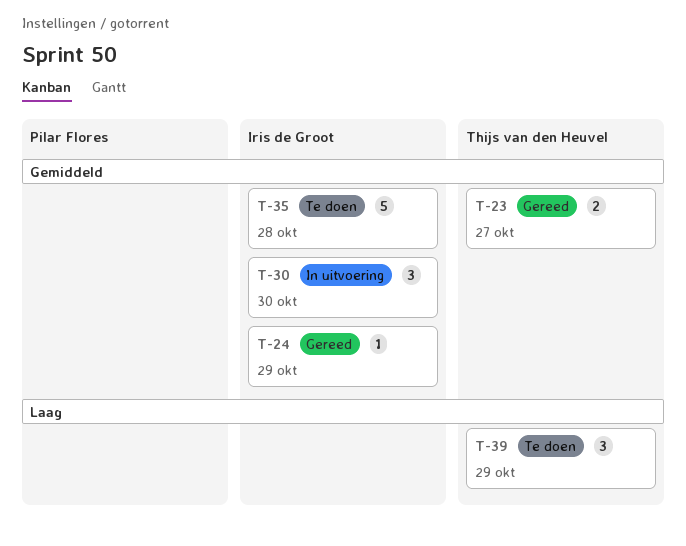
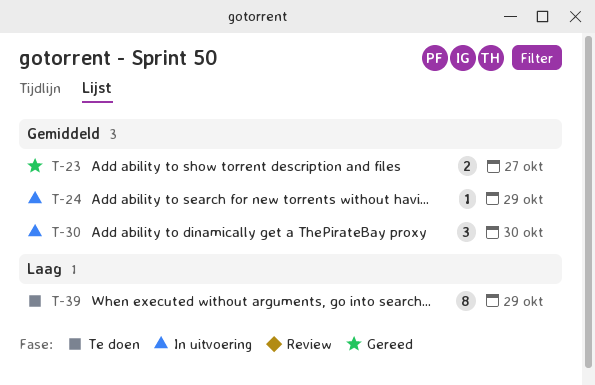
T-24, status: Gereed -> In uitvoering
T-35: present -> none
T-39, estimate: 3 -> 8

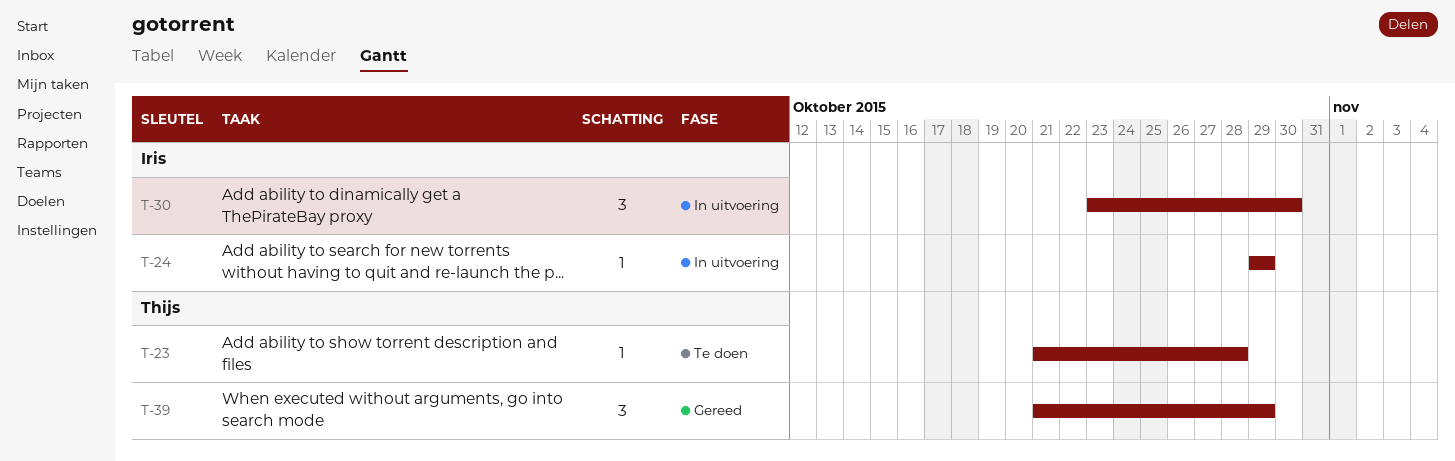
T-23, status: Gereed -> Te doen
T-23, estimate: 2 -> 1
T-23, due: Oct 27 -> Oct 28
T-39, status: Te doen -> Gereed
T-39, estimate: 8 -> 3

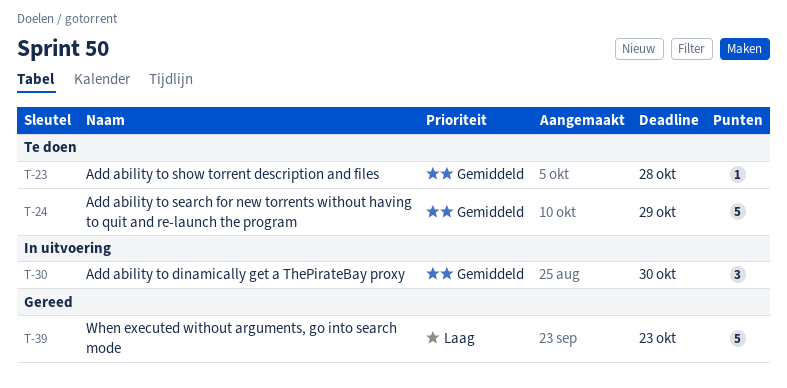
T-24, status: In uitvoering -> Te doen
T-24, estimate: 1 -> 5
T-39, estimate: 3 -> 5
T-39, due: Oct 29 -> Oct 23

